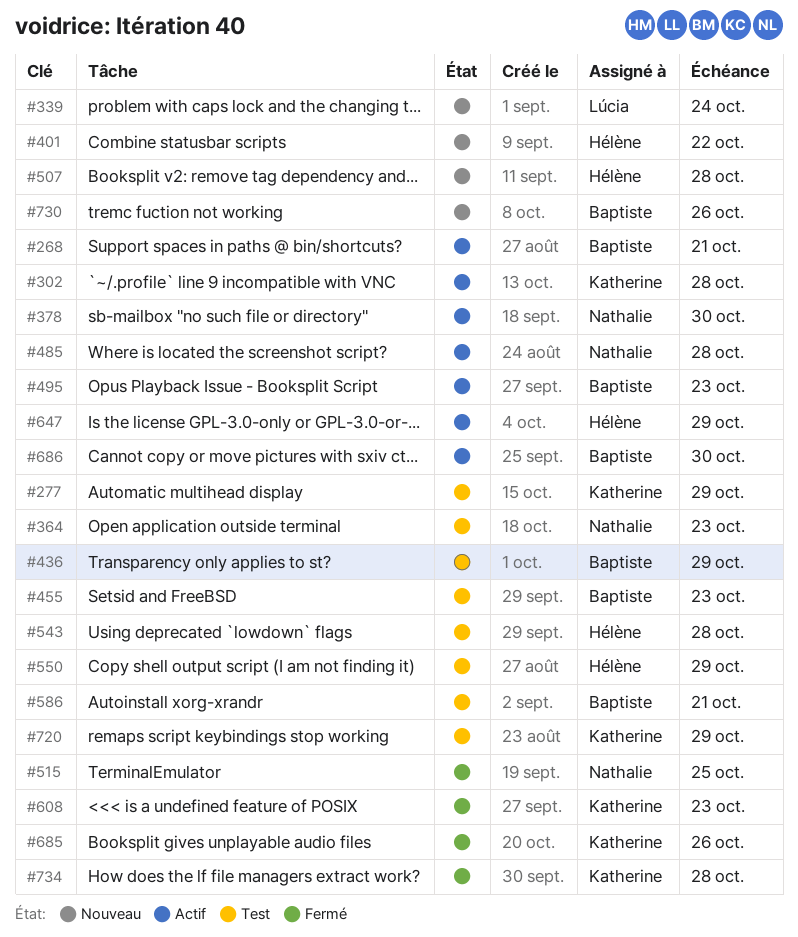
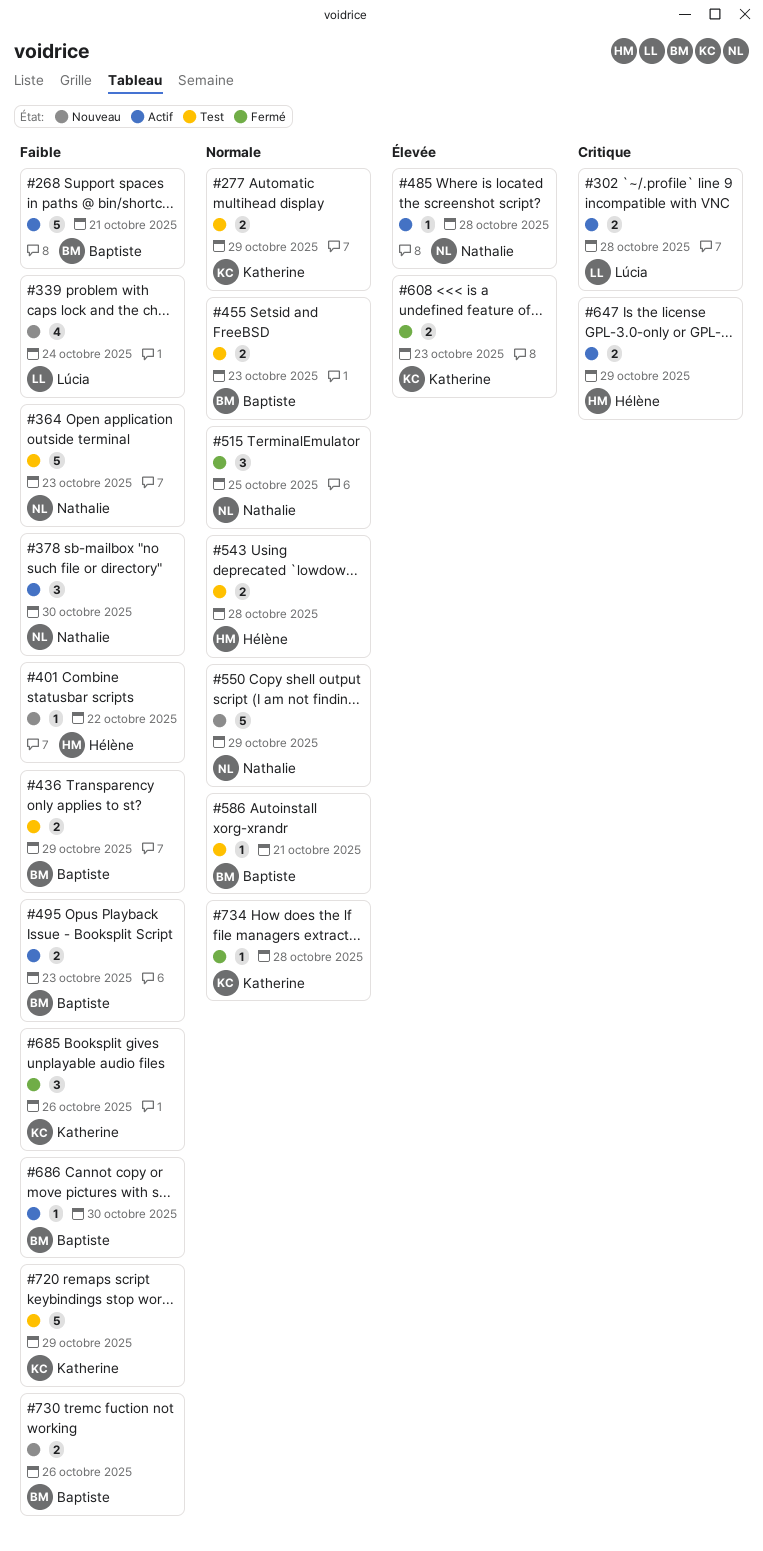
#302, owner: Katherine -> Lúcia
#507: present -> none
#550, status: Test -> Nouveau
#550, owner: Hélène -> Nathalie

